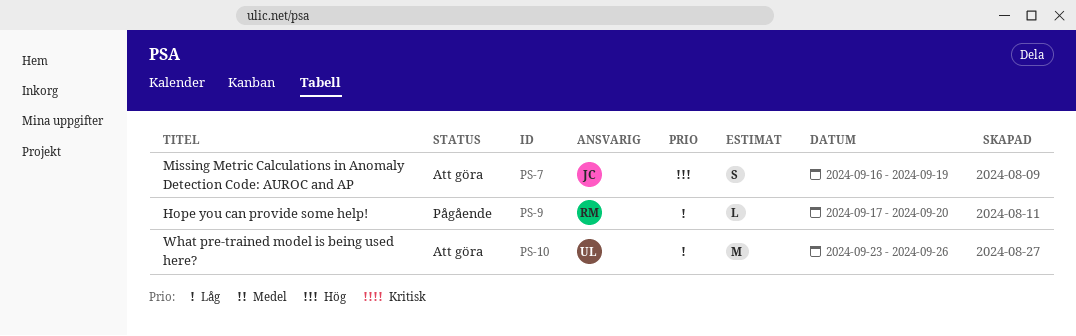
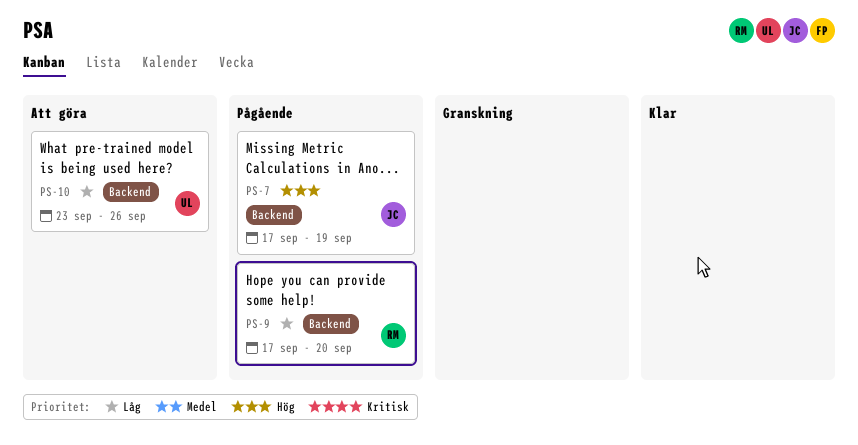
PS-7, status: Att göra -> Pågående
PS-7, start: Sep 16 -> Sep 17

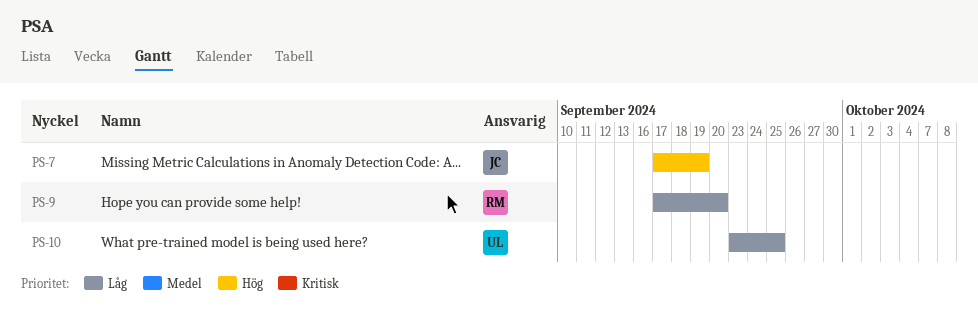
PS-10, due: Sep 26 -> Sep 25

